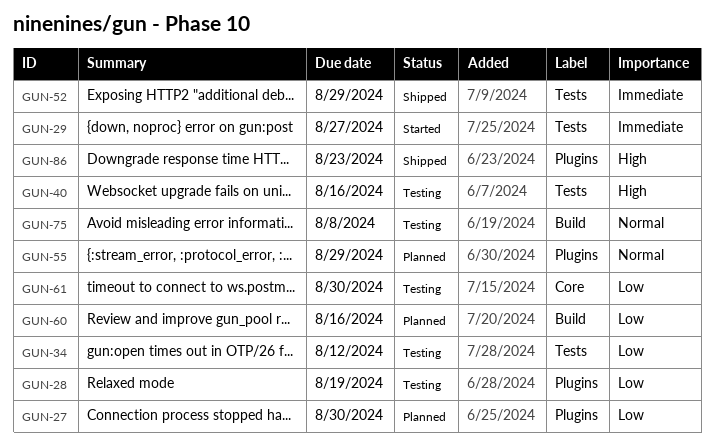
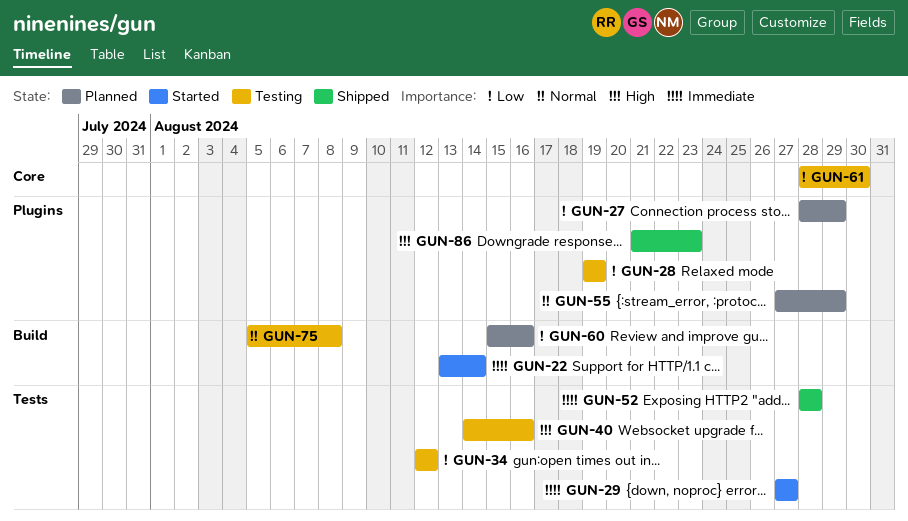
GUN-22: none -> present
GUN-27, due: Aug 30 -> Aug 29
GUN-52, due: Aug 29 -> Aug 28

